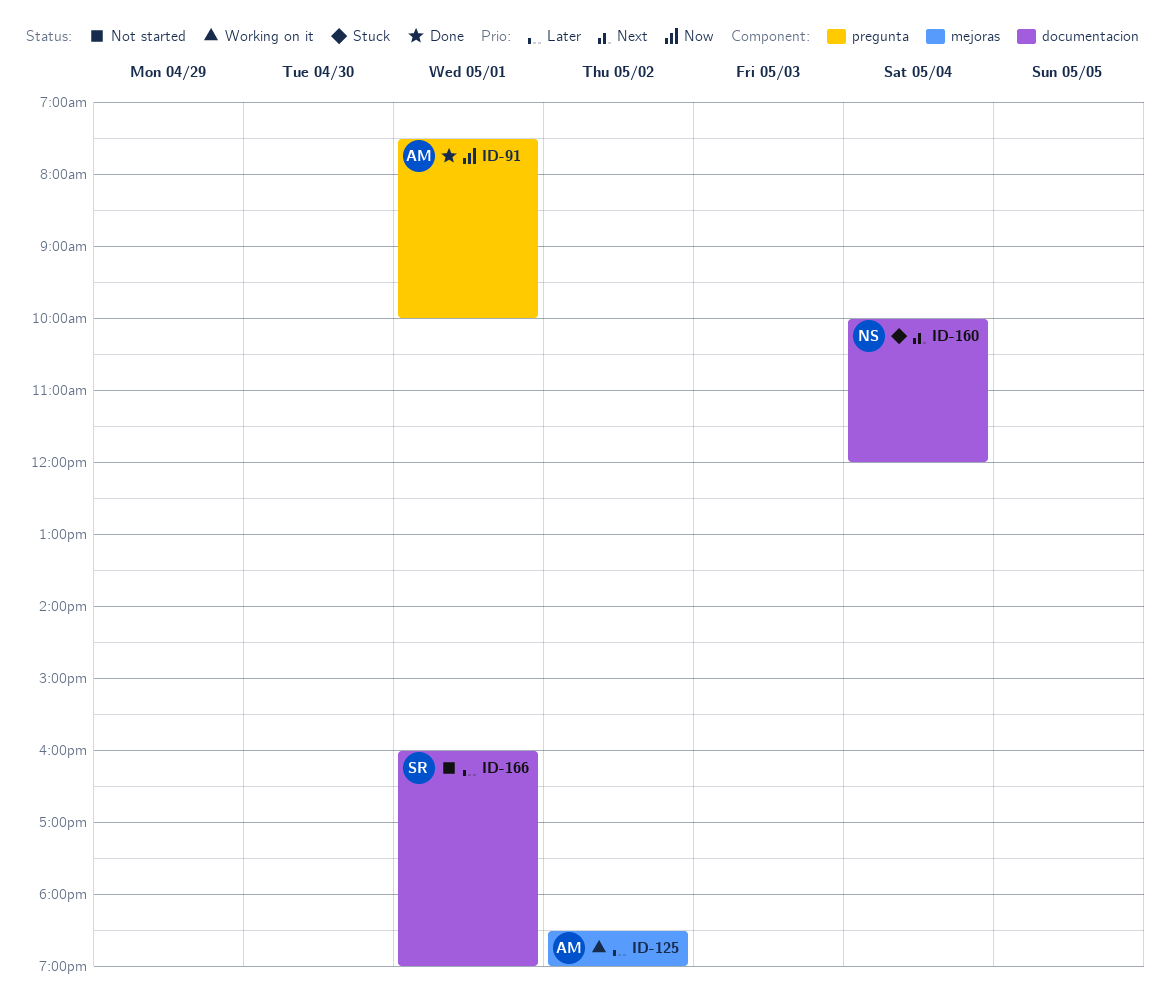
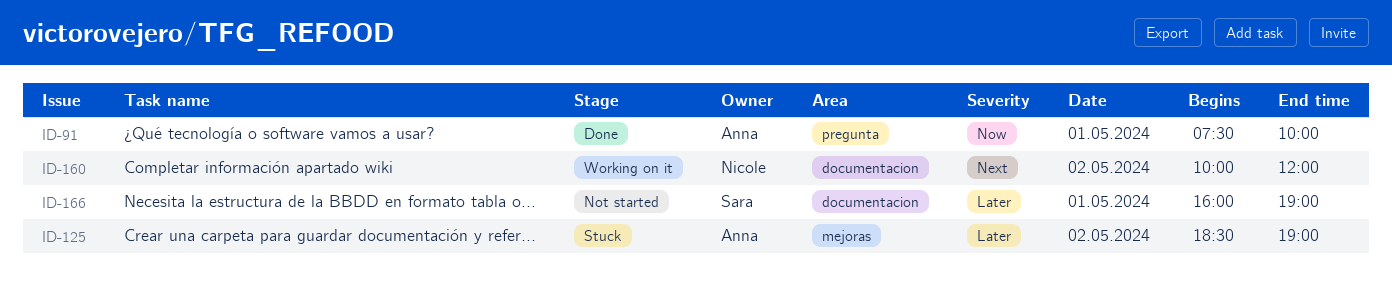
ID-125, status: Working on it -> Stuck
ID-160, status: Stuck -> Working on it
ID-160, day: May 4 -> May 2

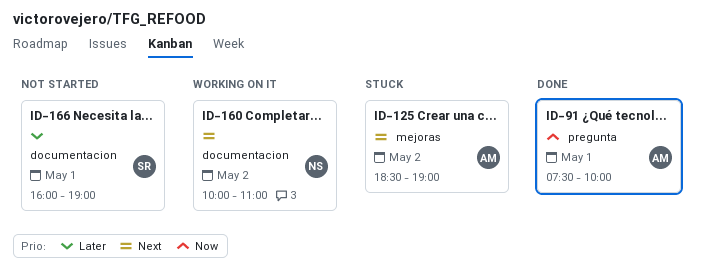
ID-125, priority: Later -> Next
ID-160, ends: 12:00 -> 11:00

